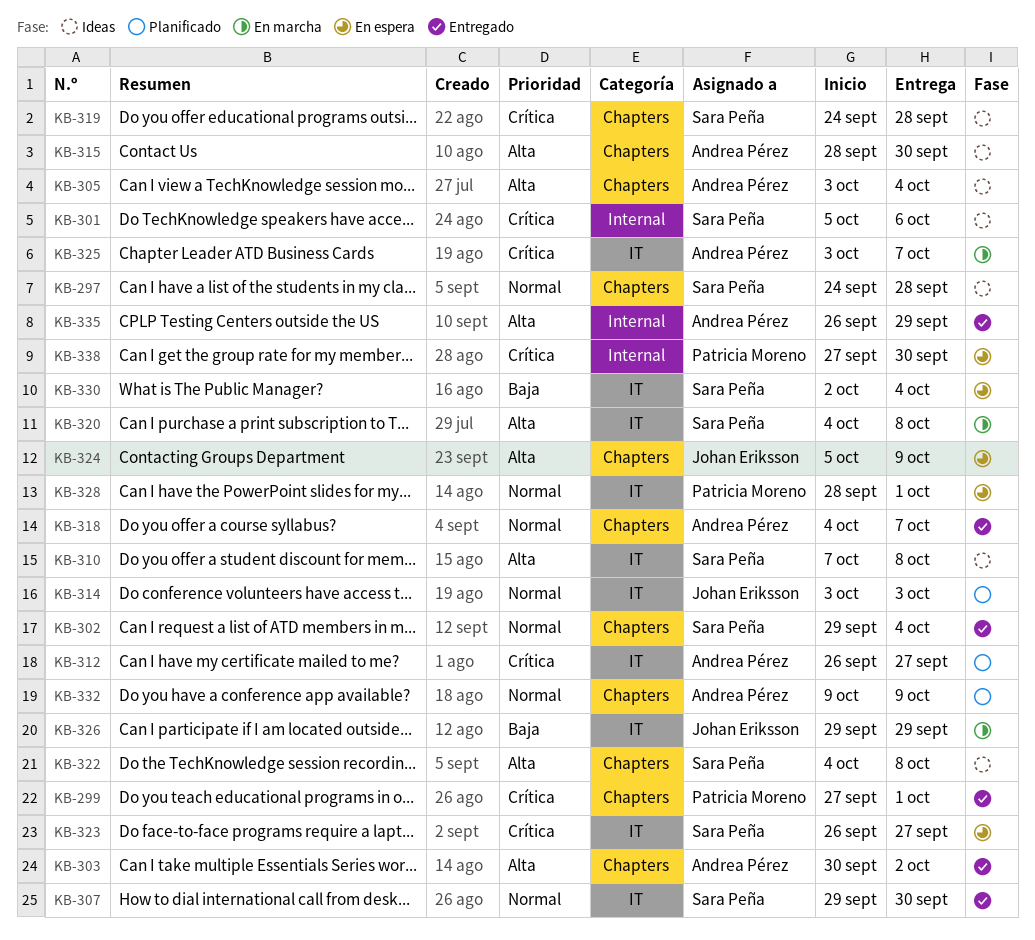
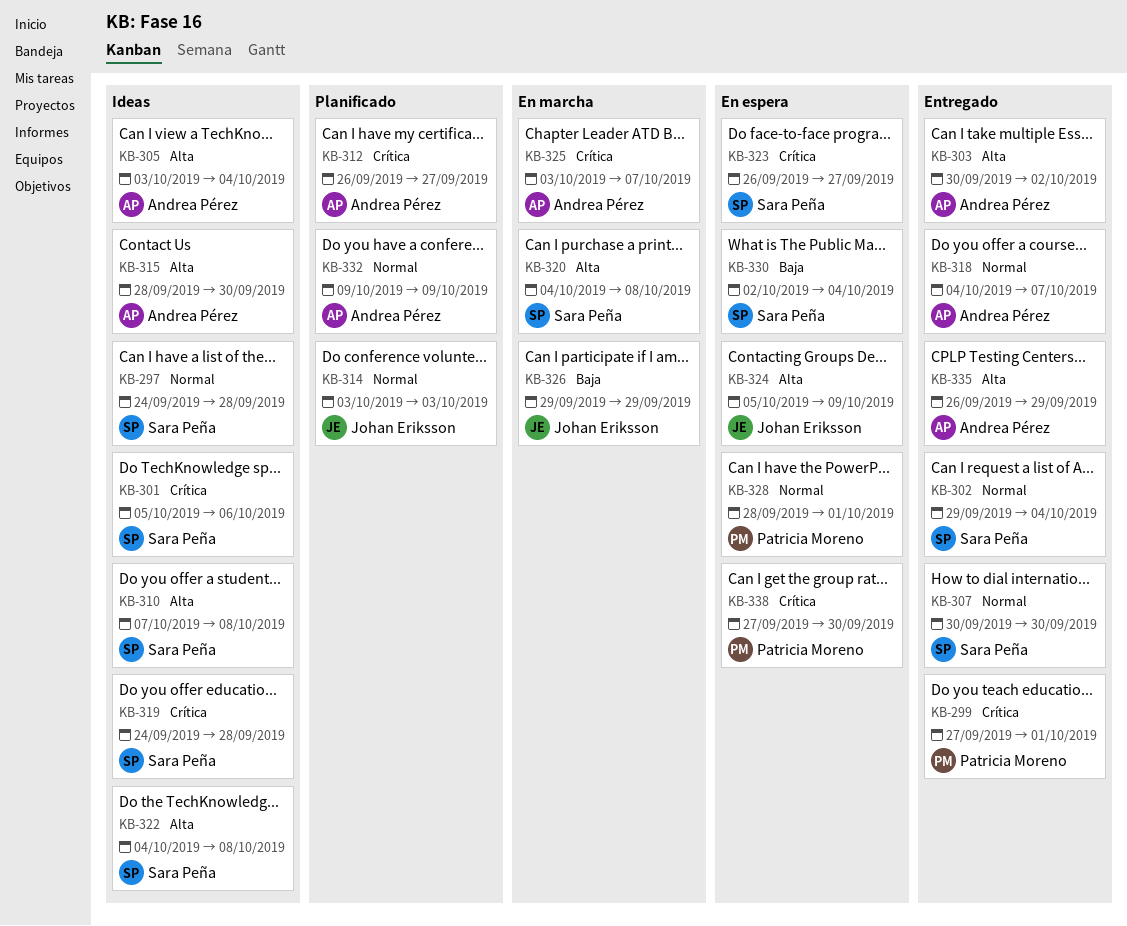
KB-307, start: Sep 29 -> Sep 30

